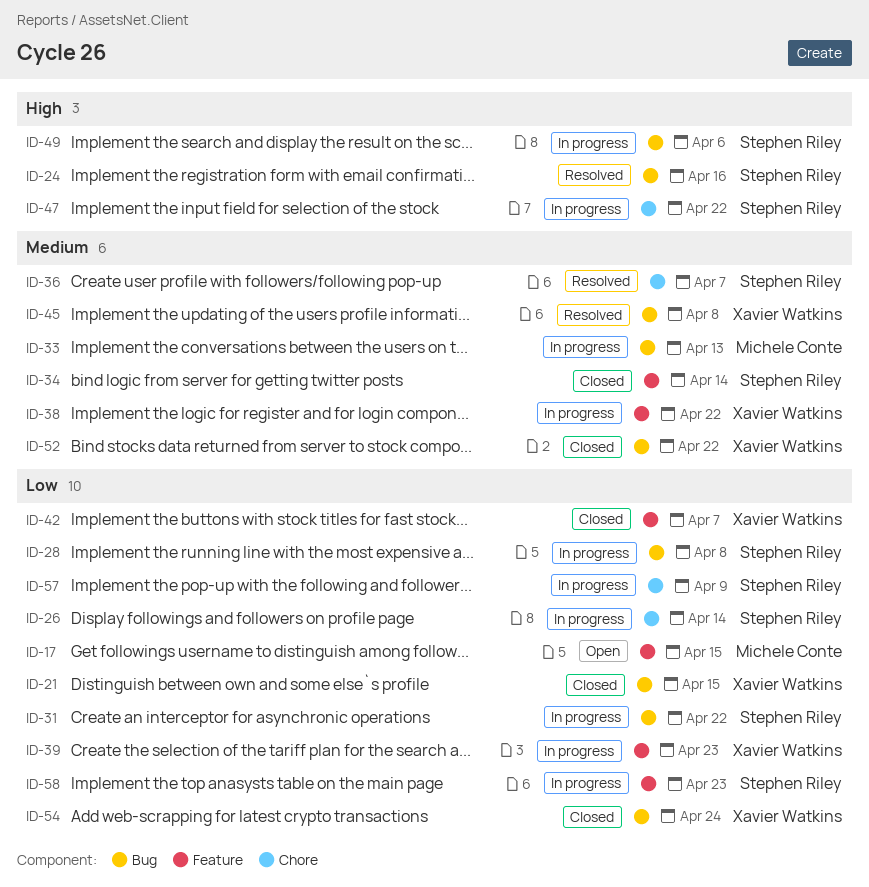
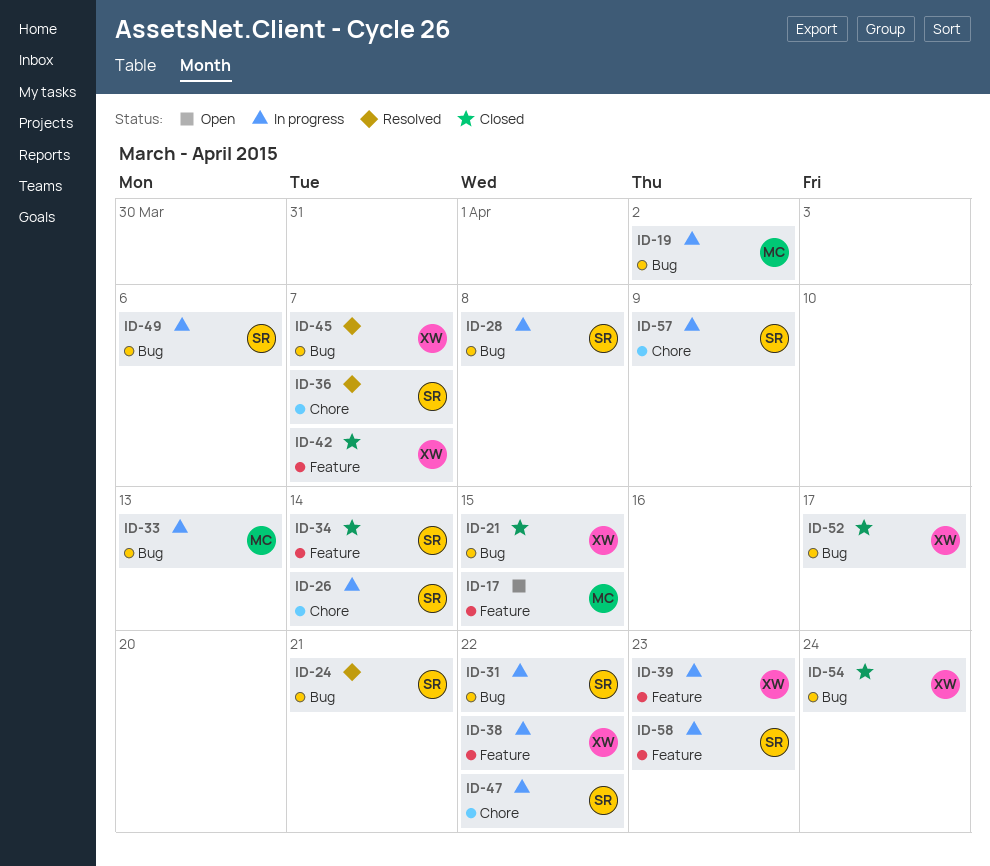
ID-19: none -> present
ID-24, due: Apr 16 -> Apr 21
ID-45, due: Apr 8 -> Apr 7
ID-52, due: Apr 22 -> Apr 17

